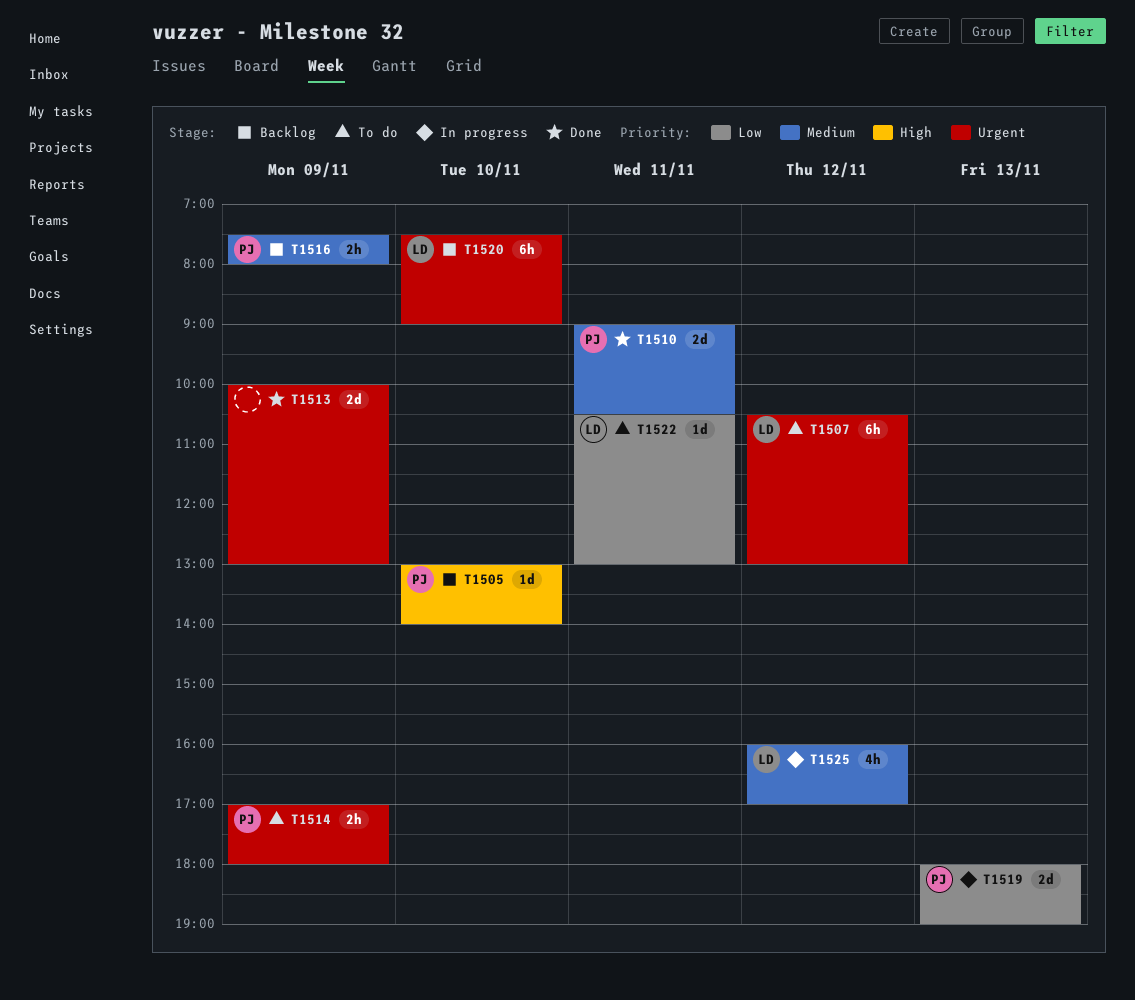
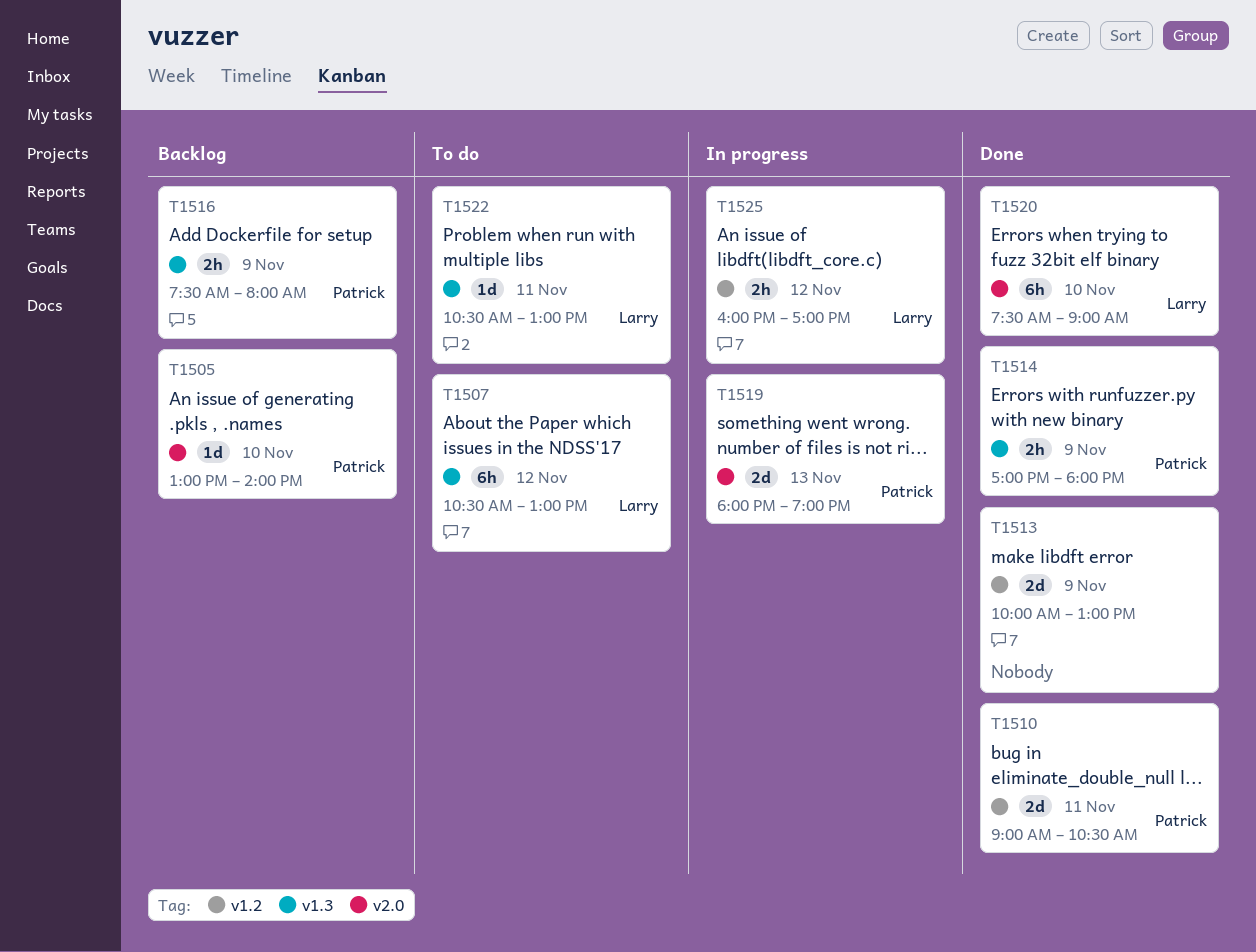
T1514, status: To do -> Done
T1520, status: Backlog -> Done
T1525, estimate: 4h -> 2h

